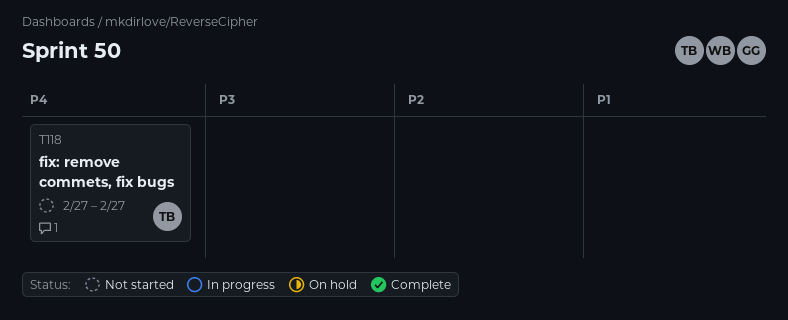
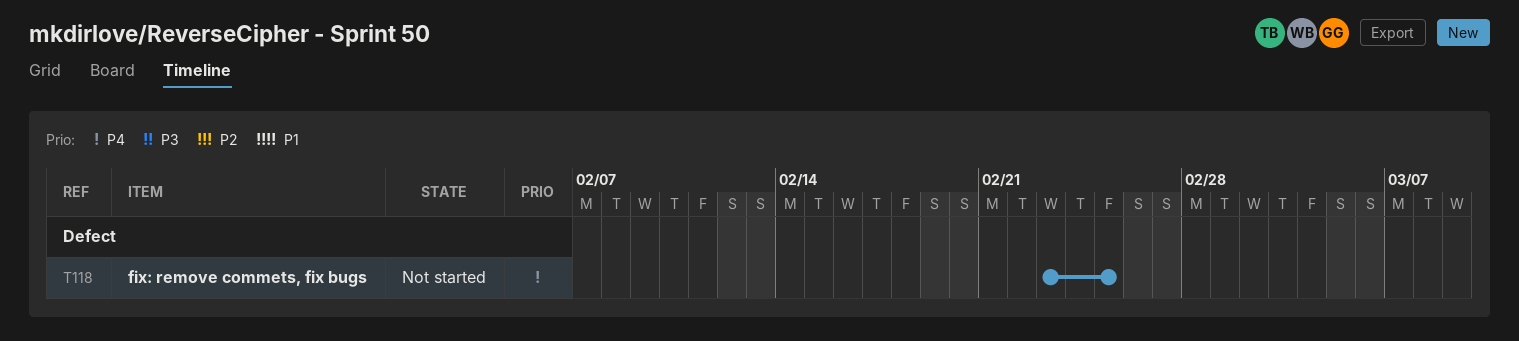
T118, start: Feb 27 -> Feb 23
T118, due: Feb 27 -> Feb 25

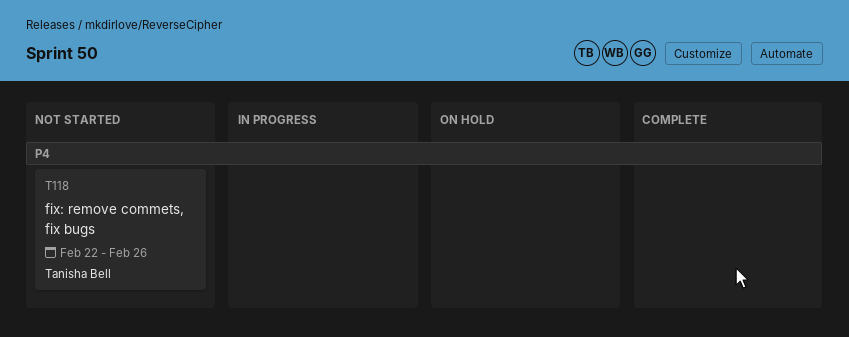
T118, start: Feb 23 -> Feb 22
T118, due: Feb 25 -> Feb 26

